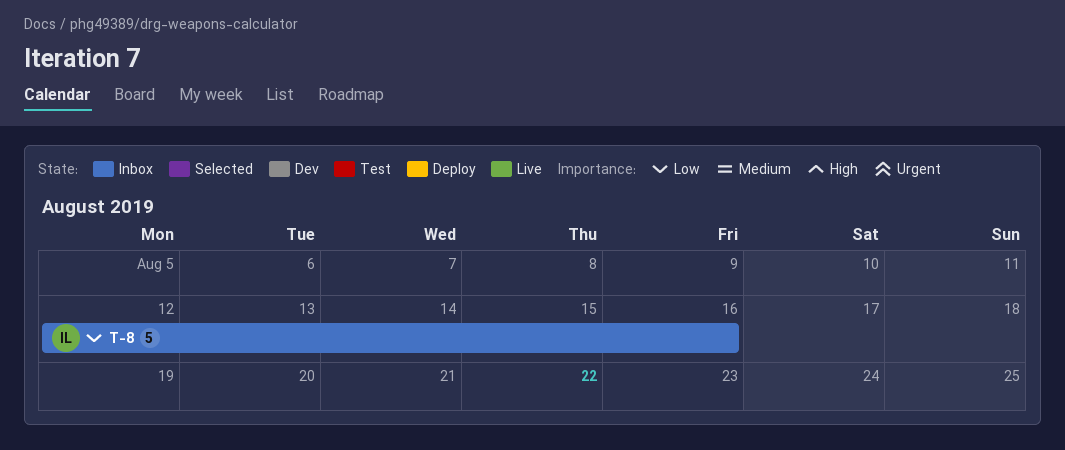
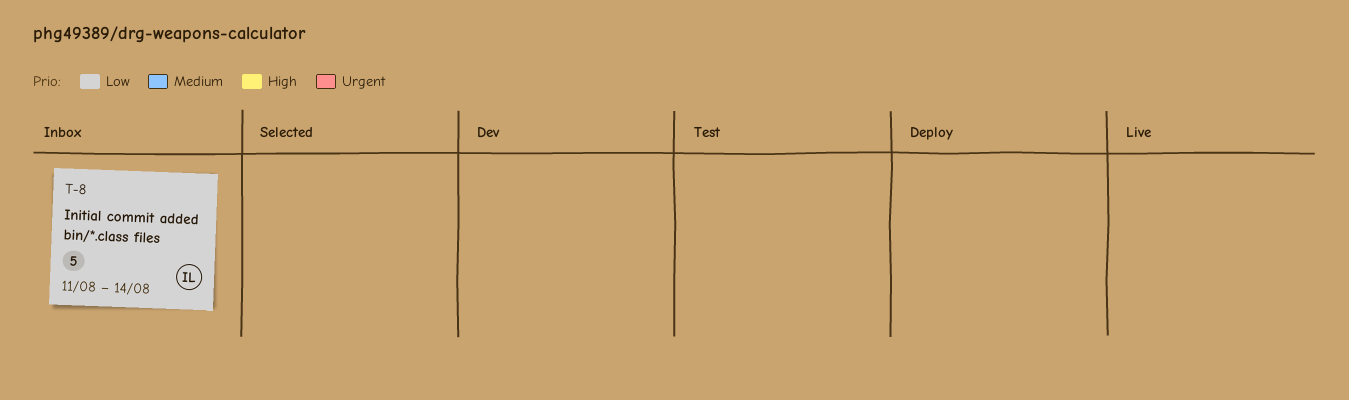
T-8, start: Aug 12 -> Aug 11
T-8, due: Aug 16 -> Aug 14

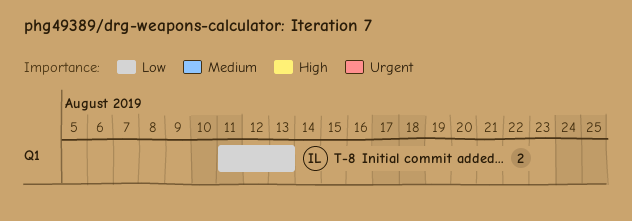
T-8, estimate: 5 -> 2
T-8, due: Aug 14 -> Aug 13

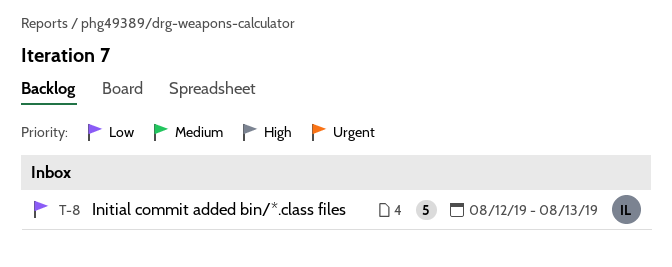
T-8, estimate: 2 -> 5
T-8, start: Aug 11 -> Aug 12

